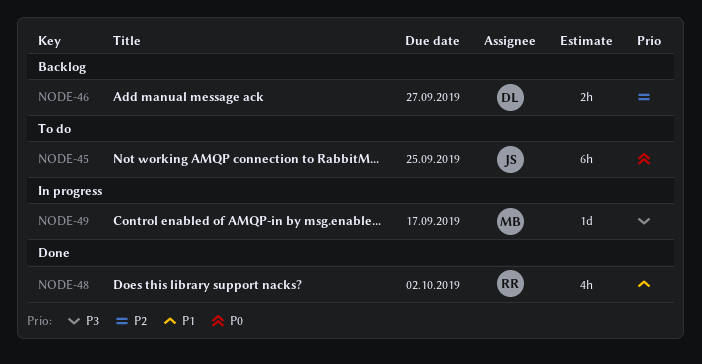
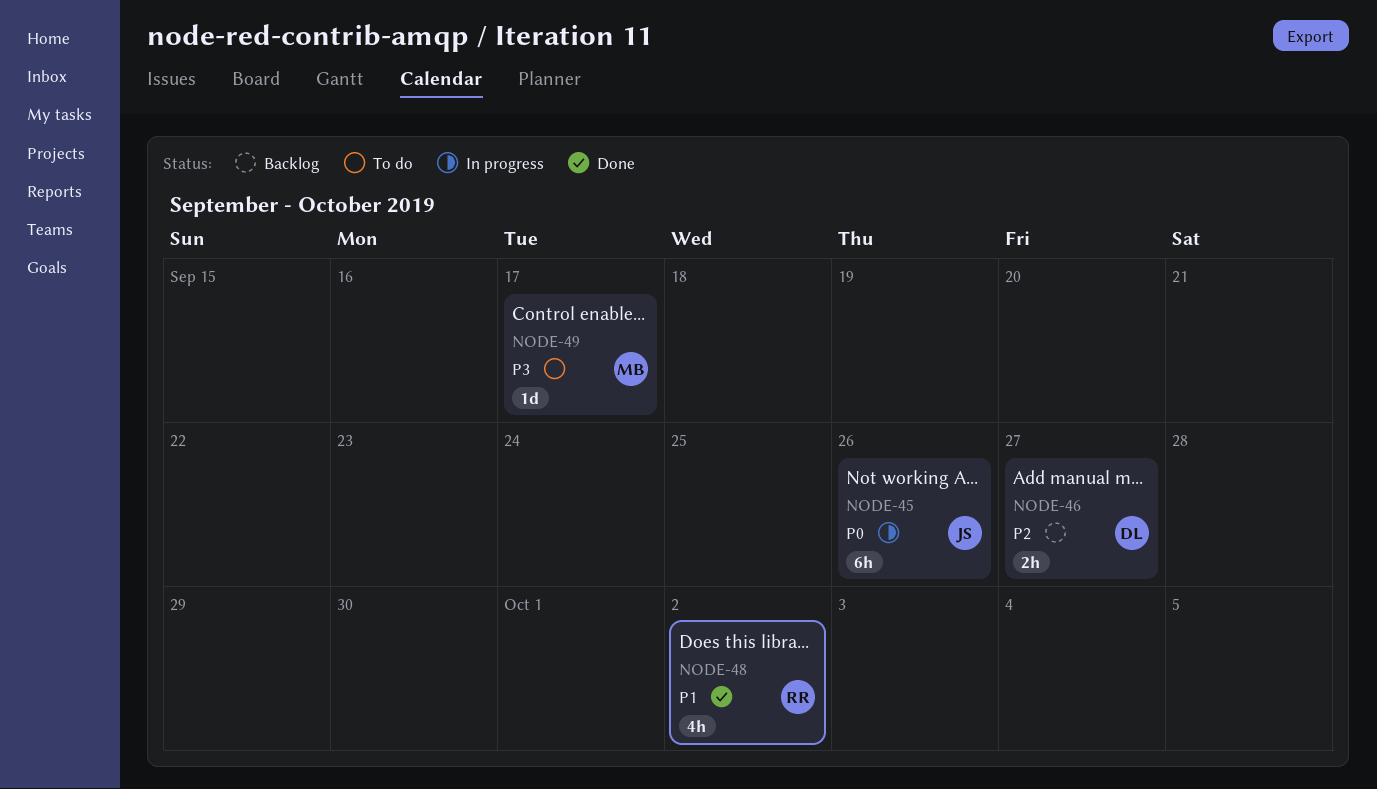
NODE-45, status: To do -> In progress
NODE-45, due: Sep 25 -> Sep 26
NODE-49, status: In progress -> To do

